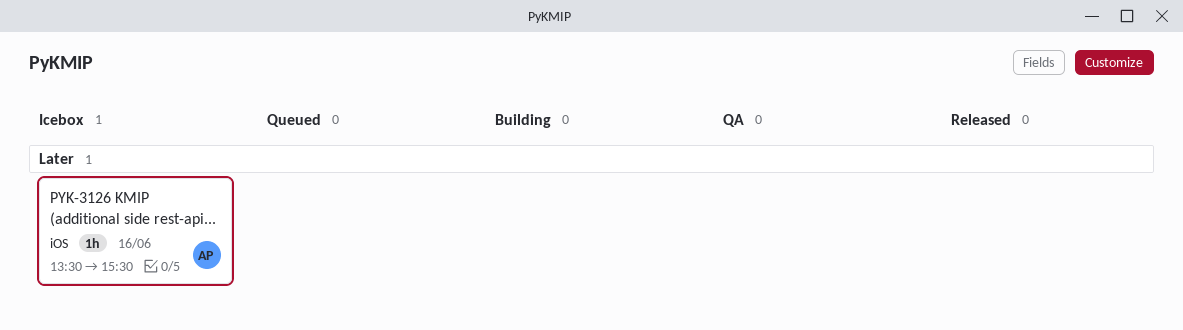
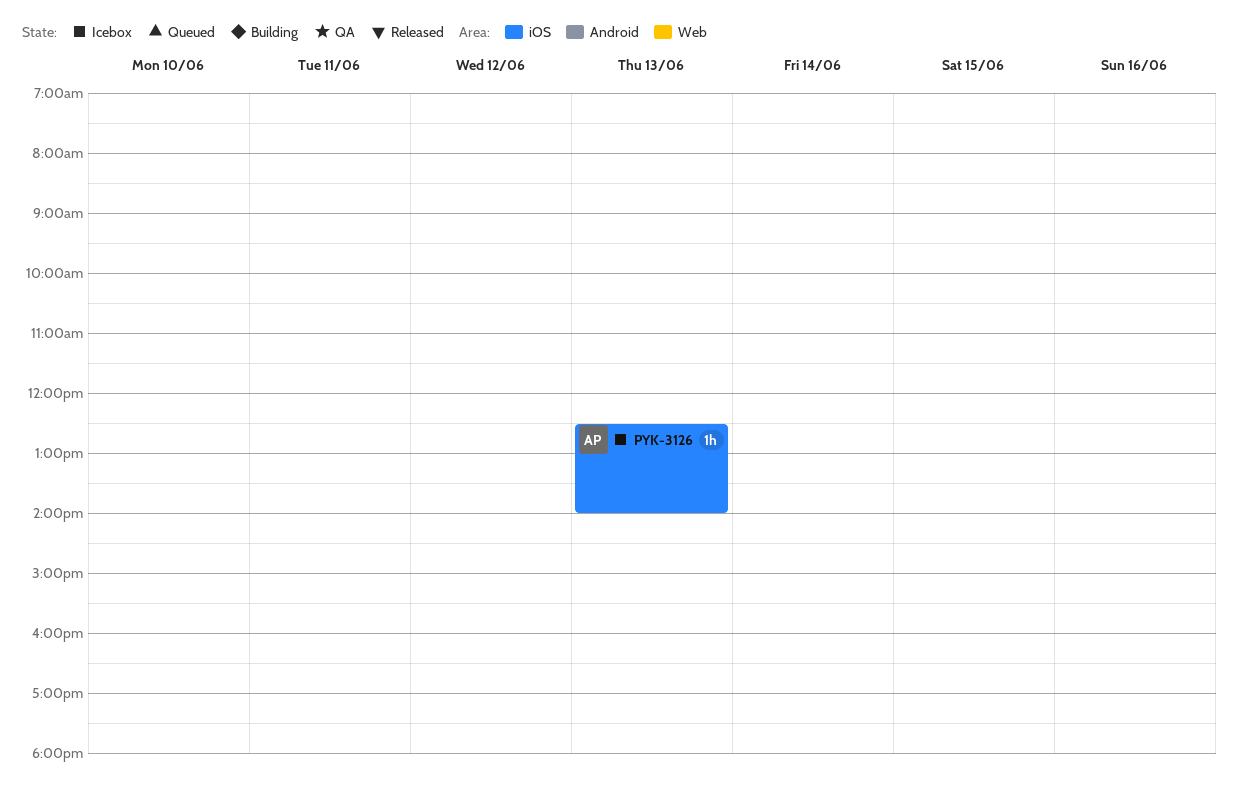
PYK-3126, day: Jun 16 -> Jun 13
PYK-3126, begins: 13:30 -> 12:30
PYK-3126, ends: 15:30 -> 14:00

